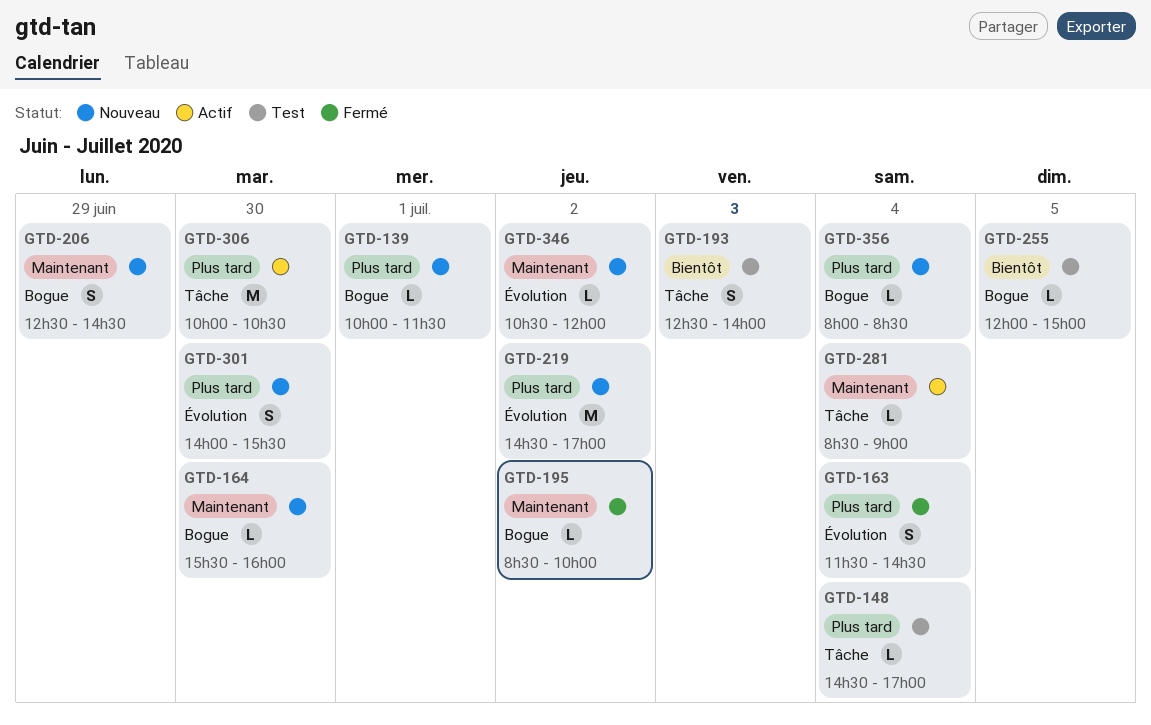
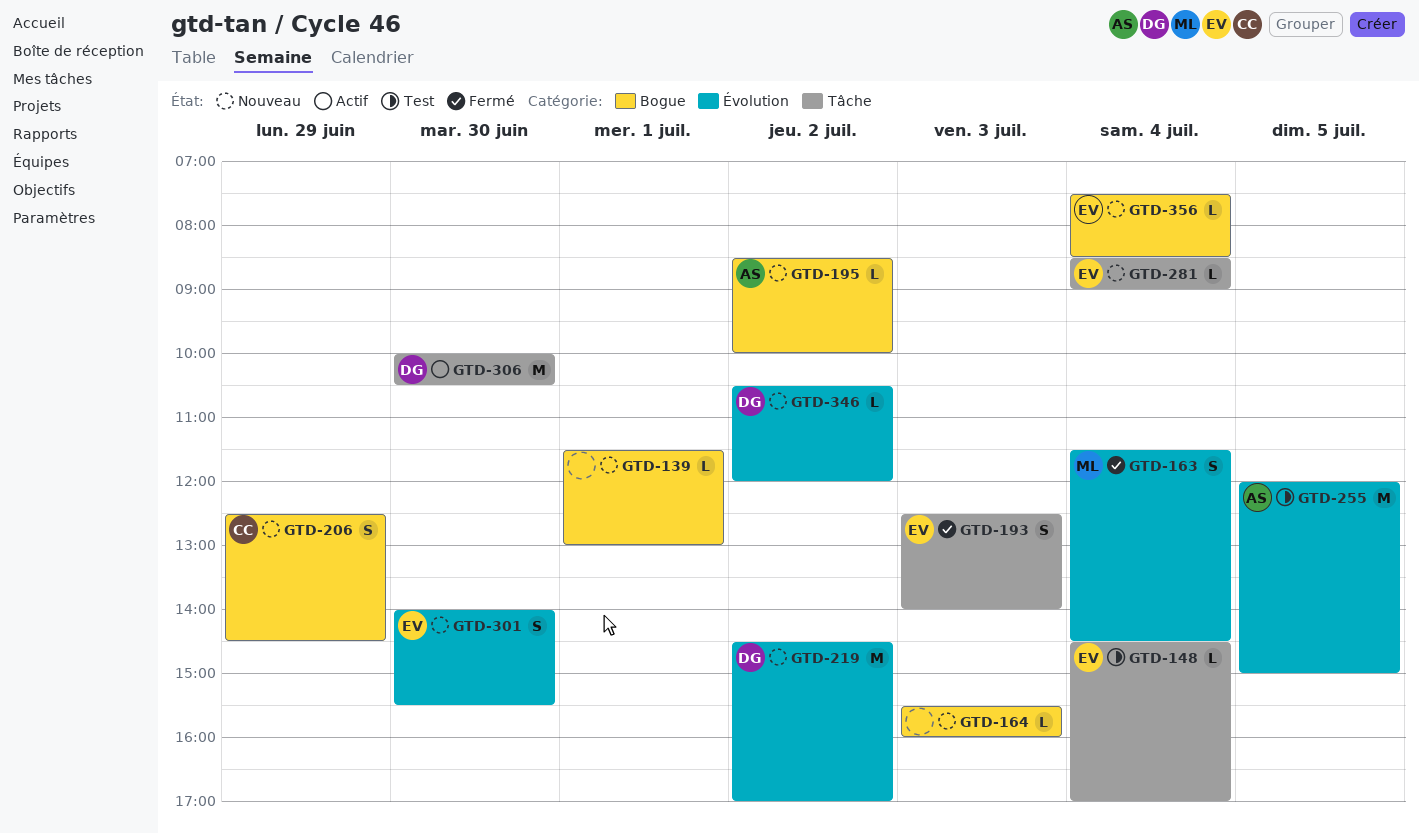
GTD-139, begins: 10:00 -> 11:30
GTD-139, ends: 11:30 -> 13:00
GTD-164, day: Jun 30 -> Jul 3
GTD-193, status: Test -> Fermé
GTD-195, status: Fermé -> Nouveau
GTD-255, label: Bogue -> Évolution
GTD-255, estimate: L -> M
GTD-281, status: Actif -> Nouveau
GTD-356, begins: 08:00 -> 07:30

